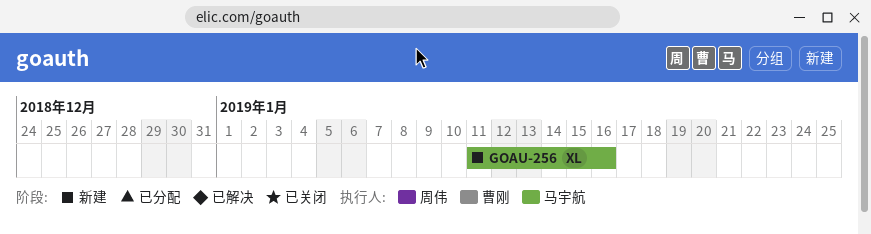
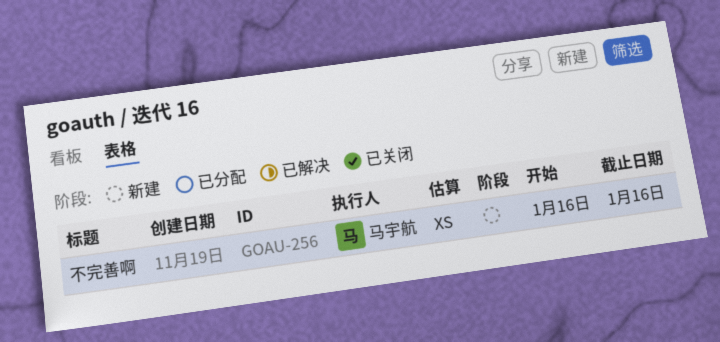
GOAU-256, estimate: XL -> XS
GOAU-256, start: Jan 11 -> Jan 16

